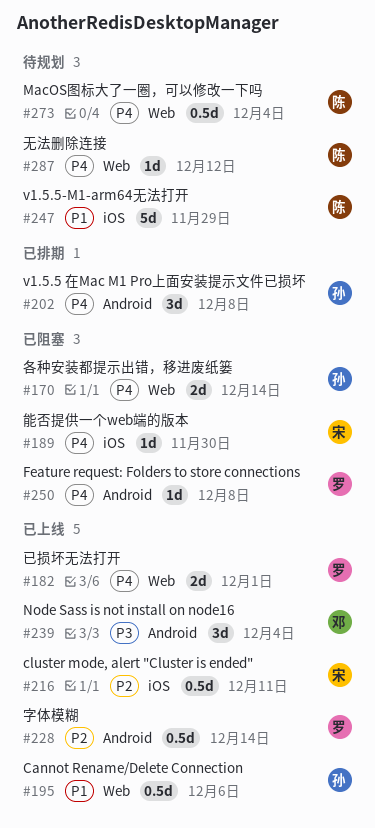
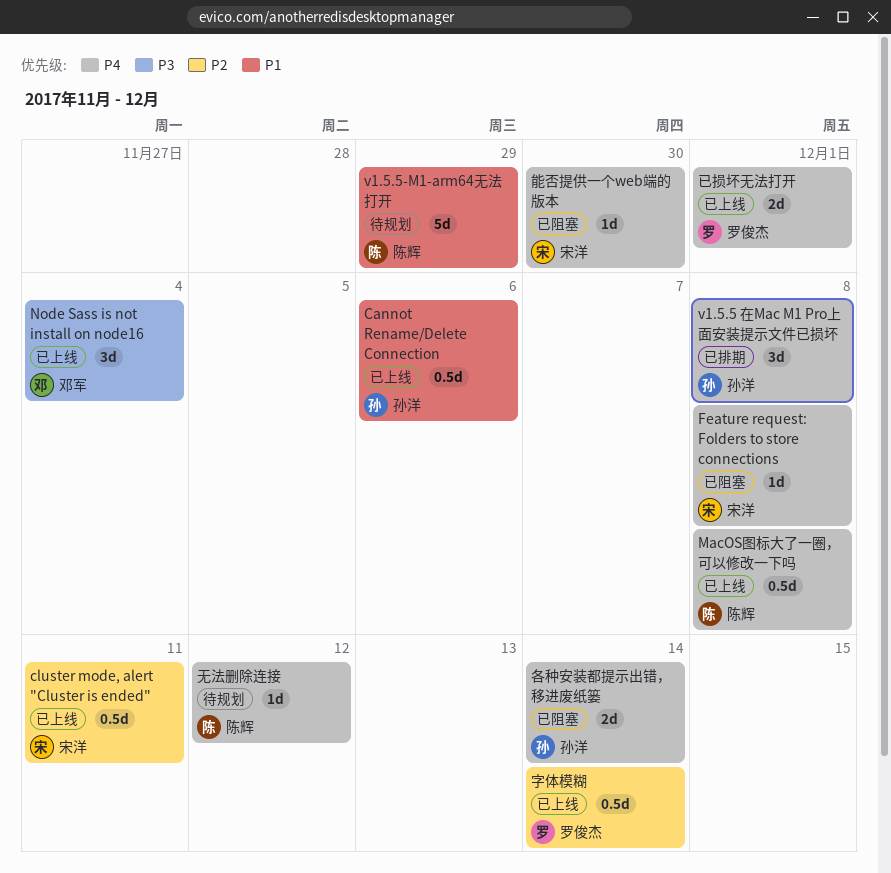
Feature request: Folders to store connections, owner: 罗俊杰 -> 宋洋
MacOS图标大了一圈，可以修改一下吗, status: 待规划 -> 已上线
MacOS图标大了一圈，可以修改一下吗, due: Dec 4 -> Dec 8

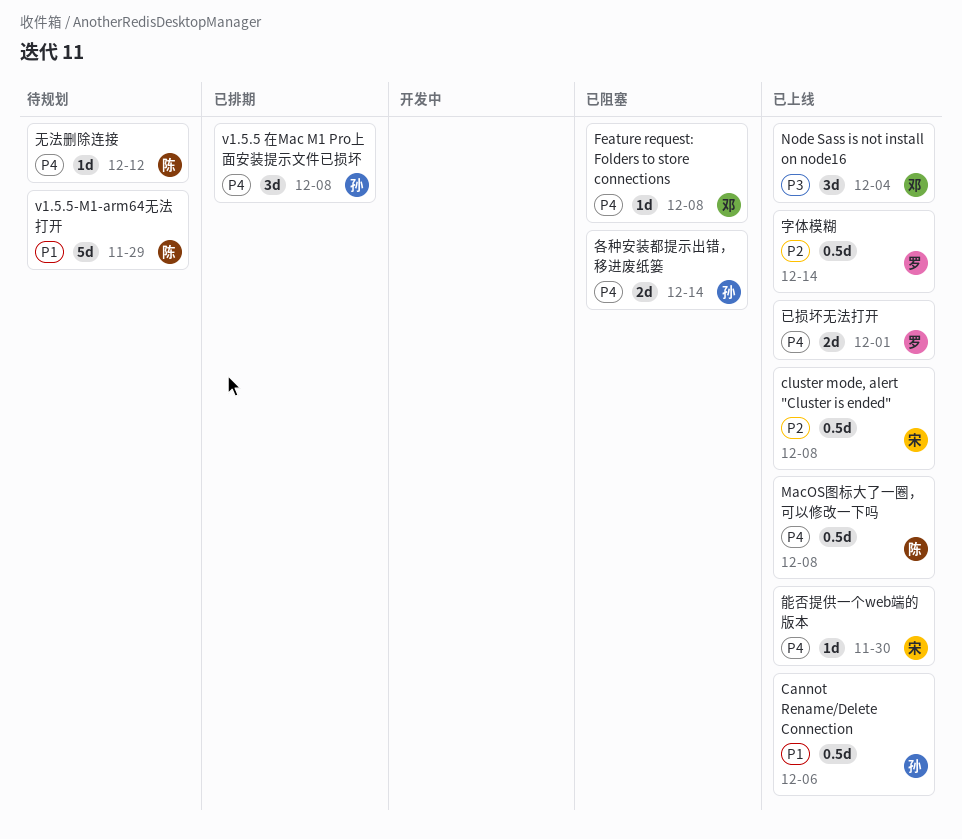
cluster mode, alert "Cluster is ended", due: Dec 11 -> Dec 8
Feature request: Folders to store connections, owner: 宋洋 -> 邓军
能否提供一个web端的版本, status: 已阻塞 -> 已上线

